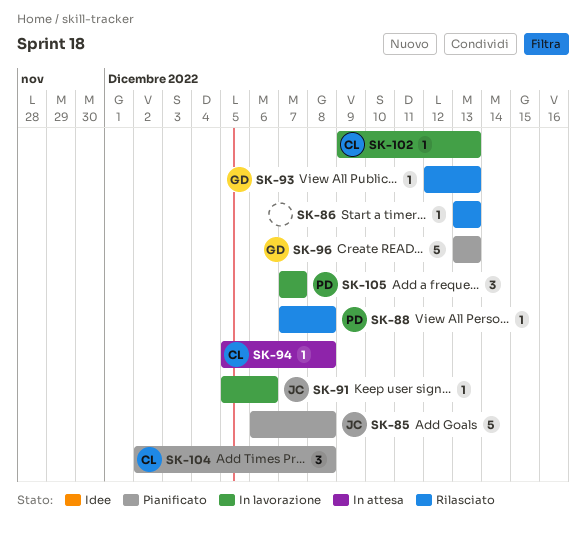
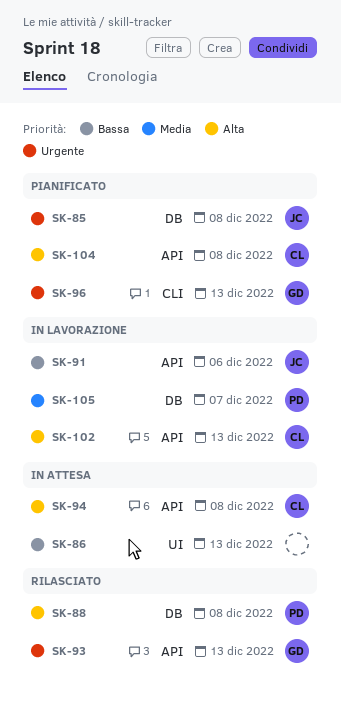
SK-86, status: Rilasciato -> In attesa

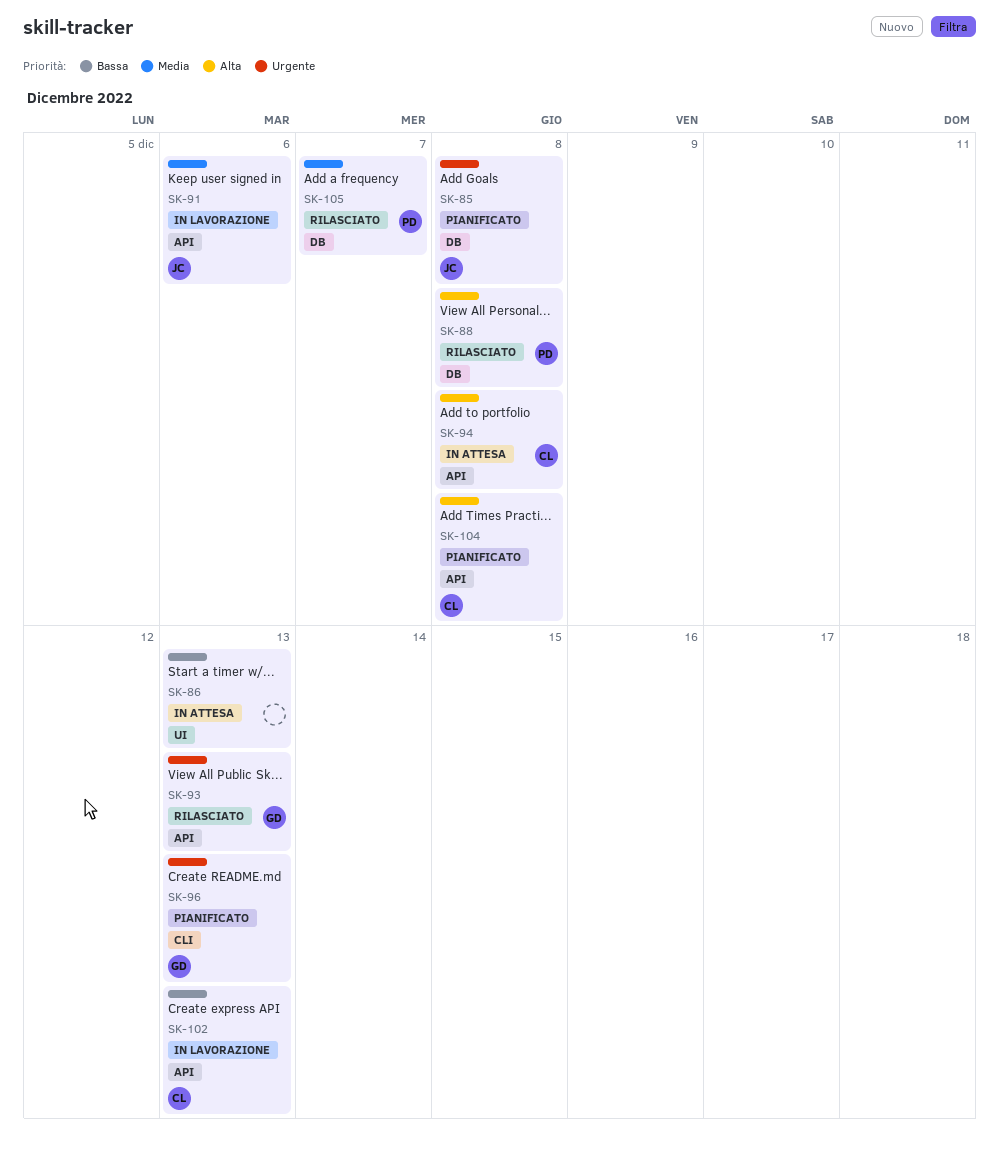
SK-91, priority: Bassa -> Media
SK-102, priority: Alta -> Bassa
SK-105, status: In lavorazione -> Rilasciato

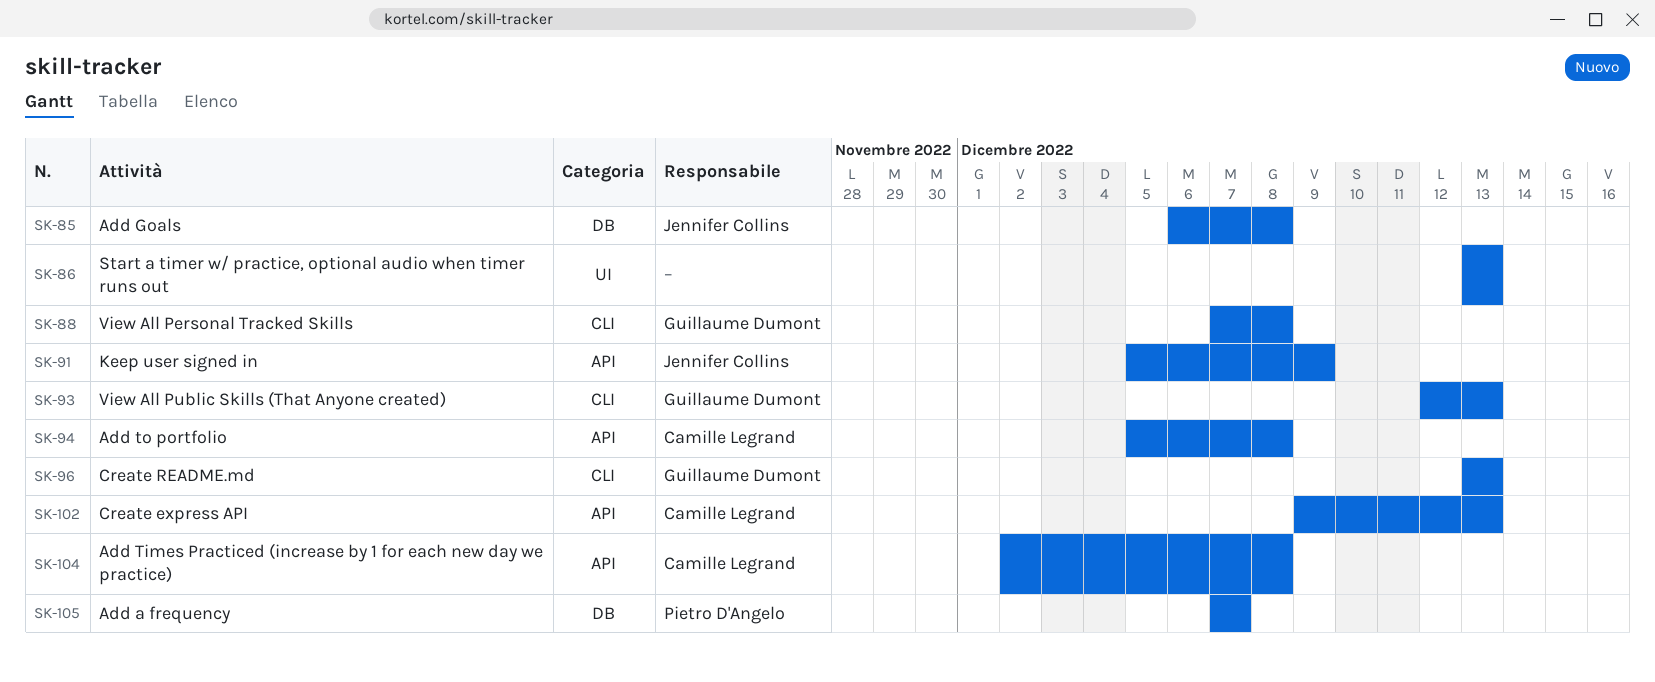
SK-88, owner: Pietro D'Angelo -> Guillaume Dumont
SK-88, label: DB -> CLI
SK-91, due: Dec 6 -> Dec 9
SK-93, label: API -> CLI

